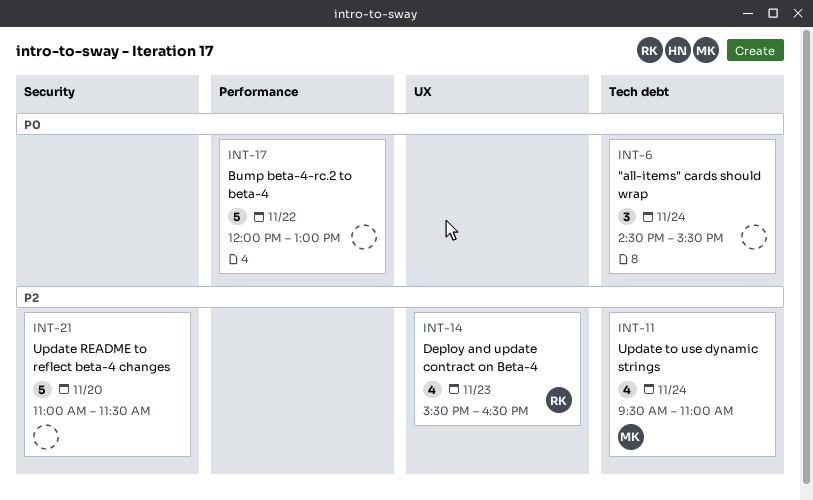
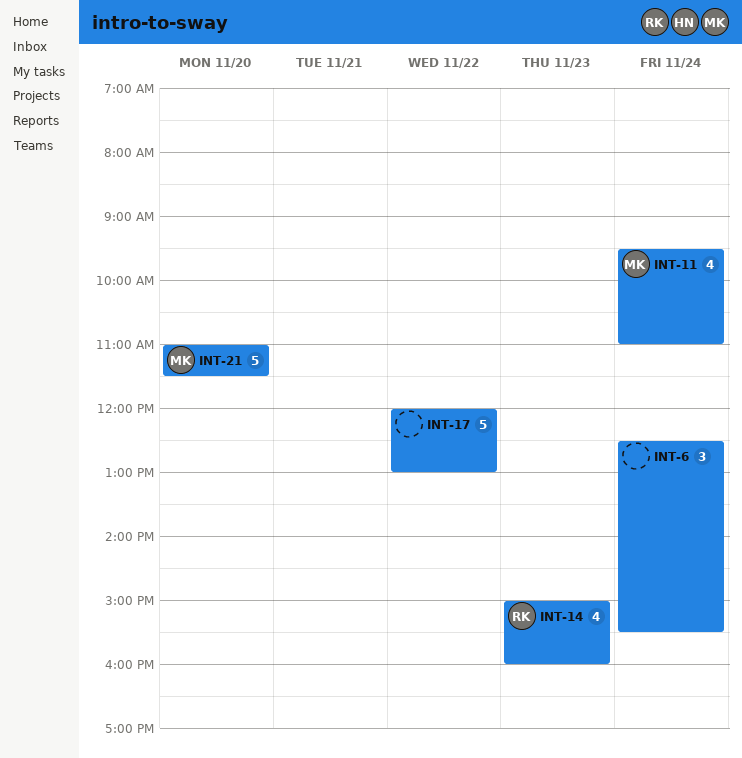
INT-6, begins: 14:30 -> 12:30
INT-14, begins: 15:30 -> 15:00
INT-14, ends: 16:30 -> 16:00
INT-21, owner: none -> MK

